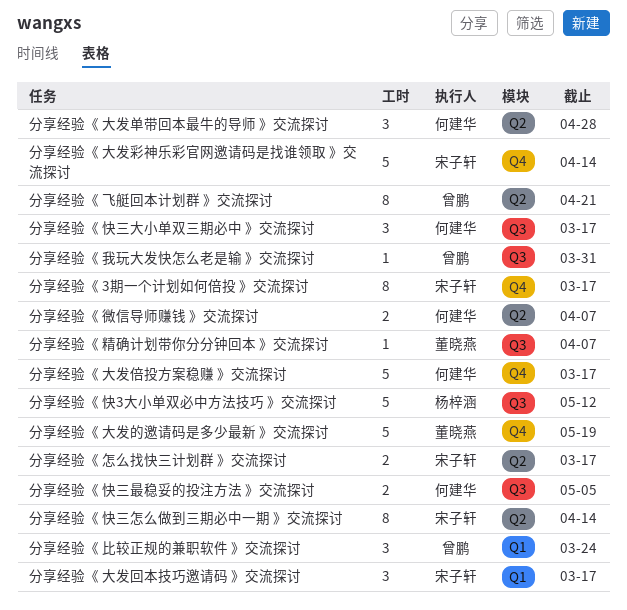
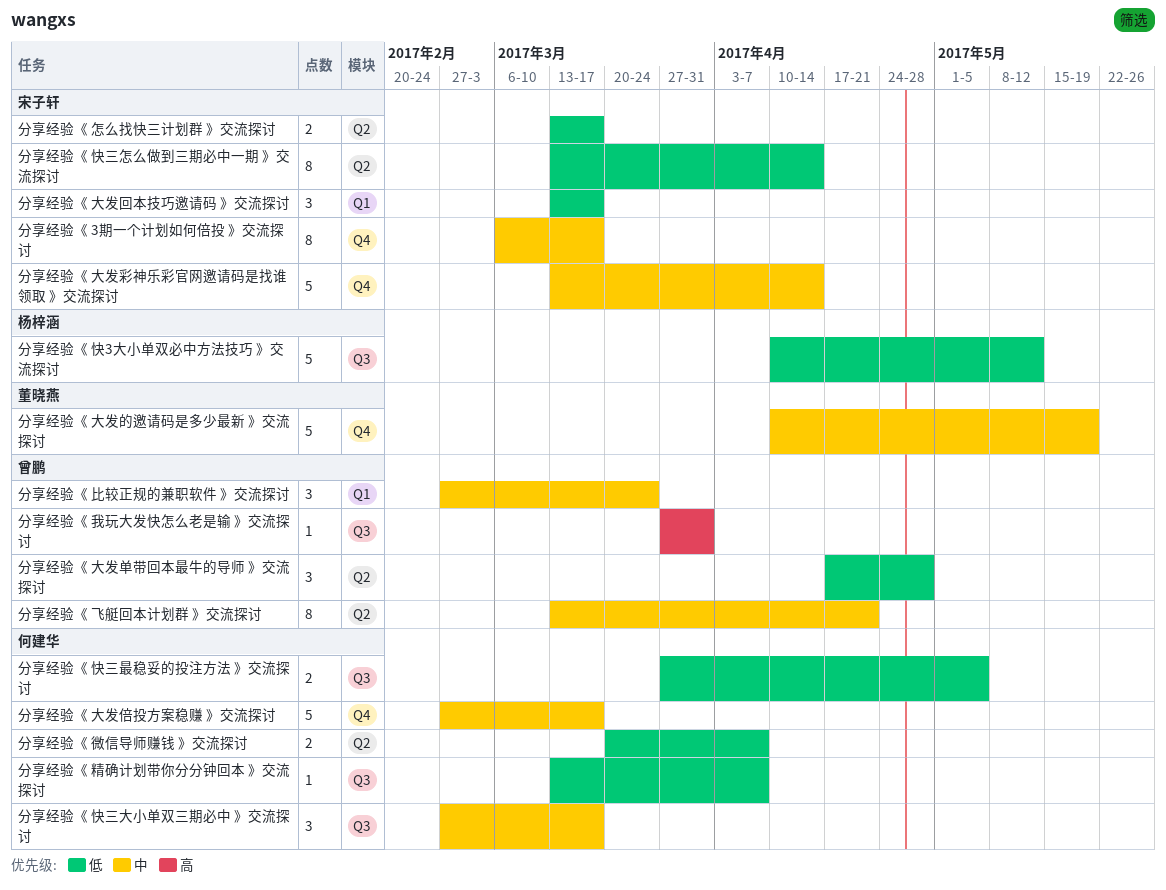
分享经验《 大发单带回本最牛的导师 》交流探讨, owner: 何建华 -> 曾鹏
分享经验《 精确计划带你分分钟回本 》交流探讨, owner: 董晓燕 -> 何建华

